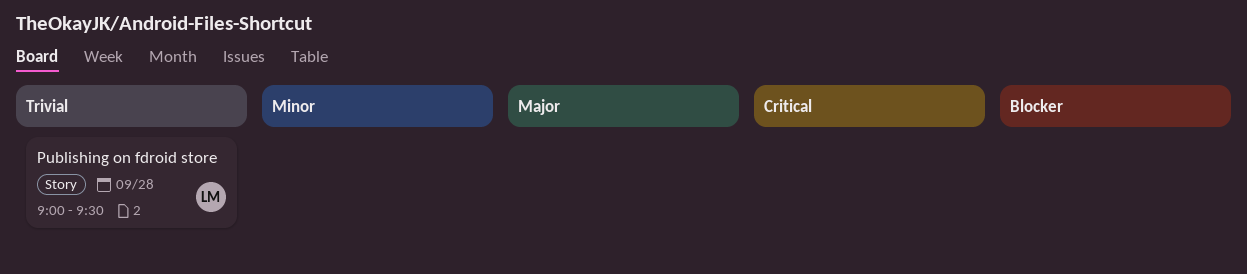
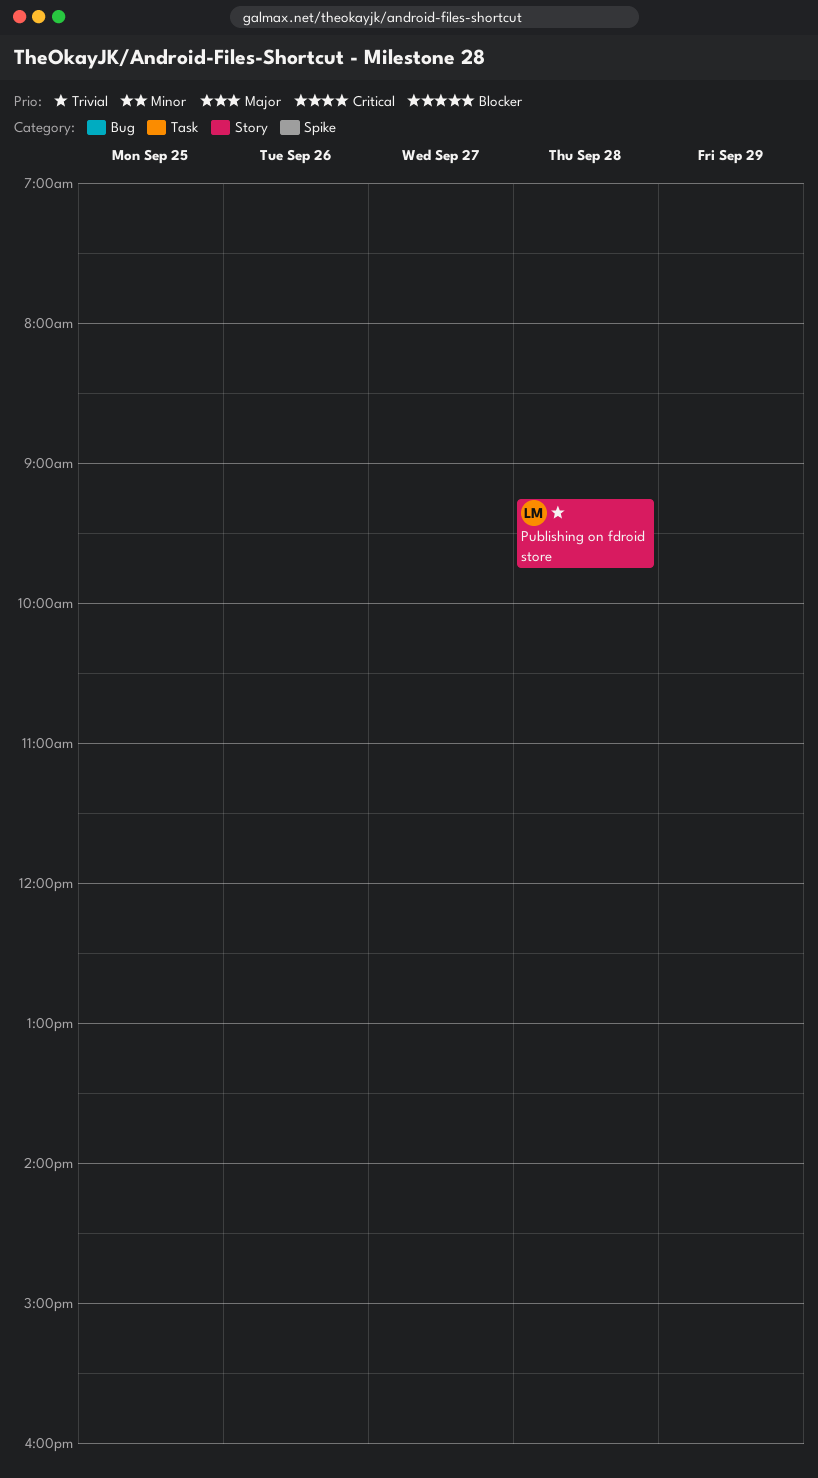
Publishing on fdroid store, begins: 09:00 -> 09:15
Publishing on fdroid store, ends: 09:30 -> 09:45

